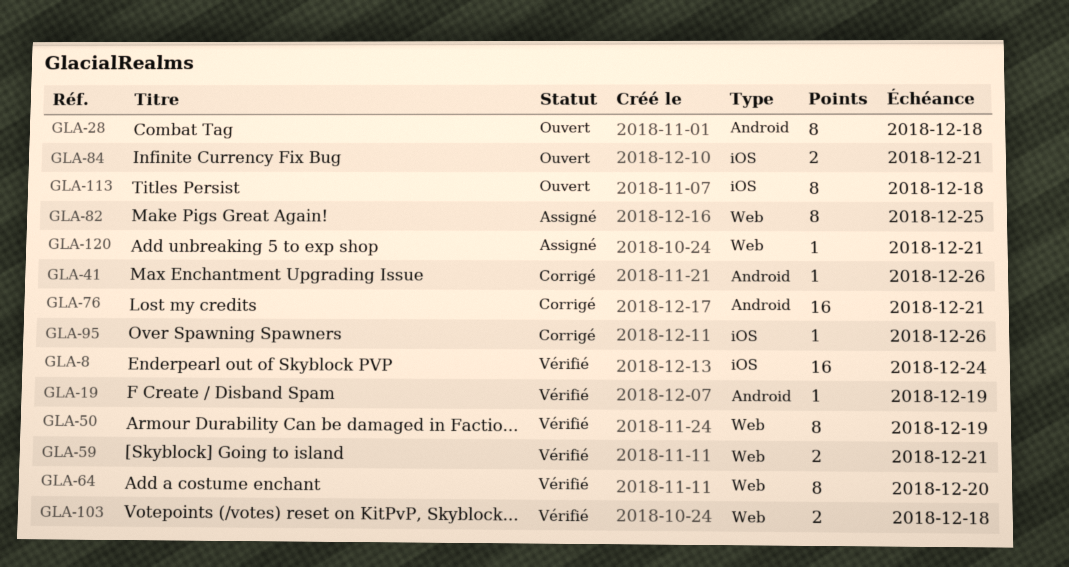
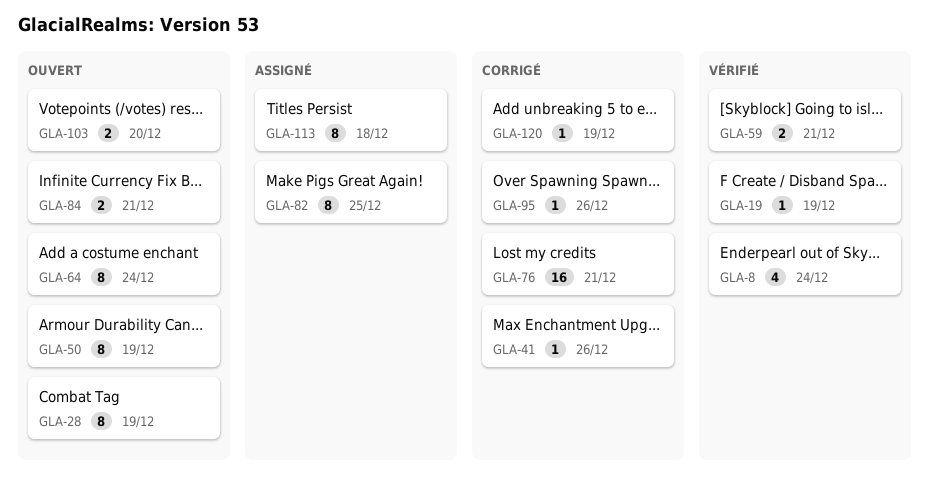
GLA-8, estimate: 16 -> 4
GLA-28, due: Dec 18 -> Dec 19
GLA-50, status: Vérifié -> Ouvert
GLA-64, status: Vérifié -> Ouvert
GLA-64, due: Dec 20 -> Dec 24
GLA-103, status: Vérifié -> Ouvert
GLA-103, due: Dec 18 -> Dec 20
GLA-113, status: Ouvert -> Assigné
GLA-120, status: Assigné -> Corrigé
GLA-120, due: Dec 21 -> Dec 19

